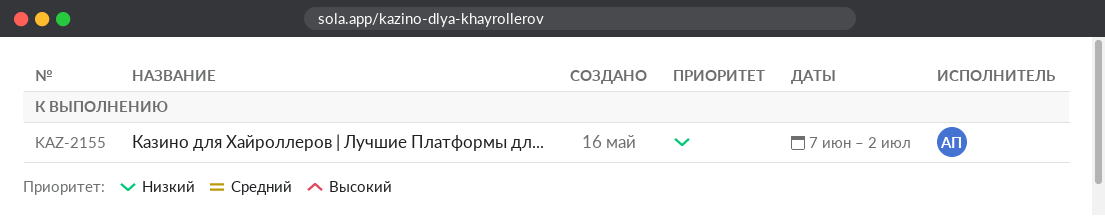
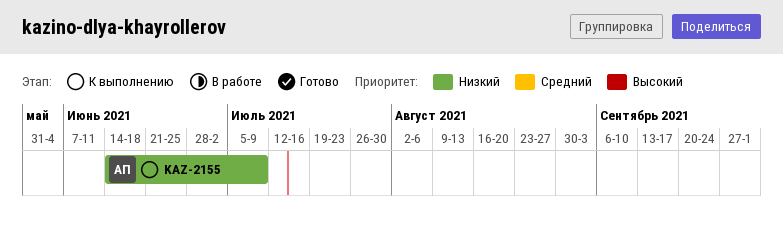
KAZ-2155, start: Jun 7 -> Jun 14
KAZ-2155, due: Jul 2 -> Jul 9

